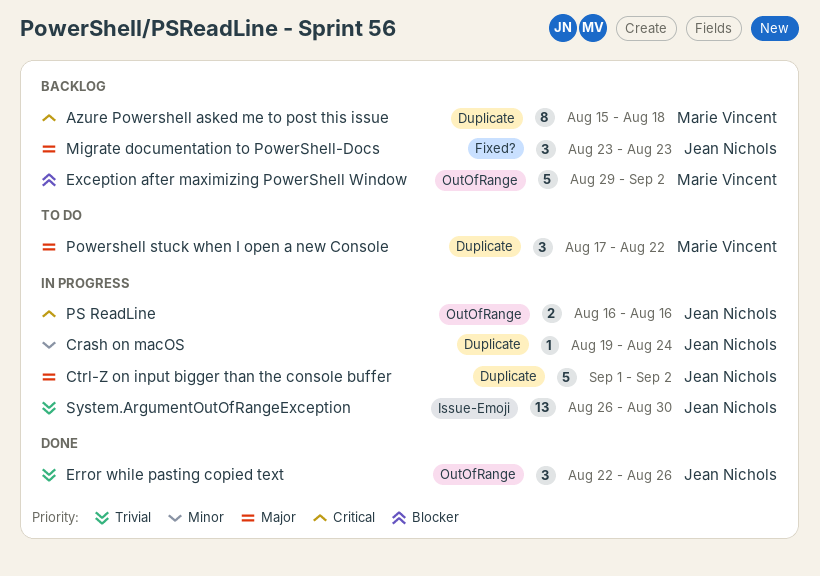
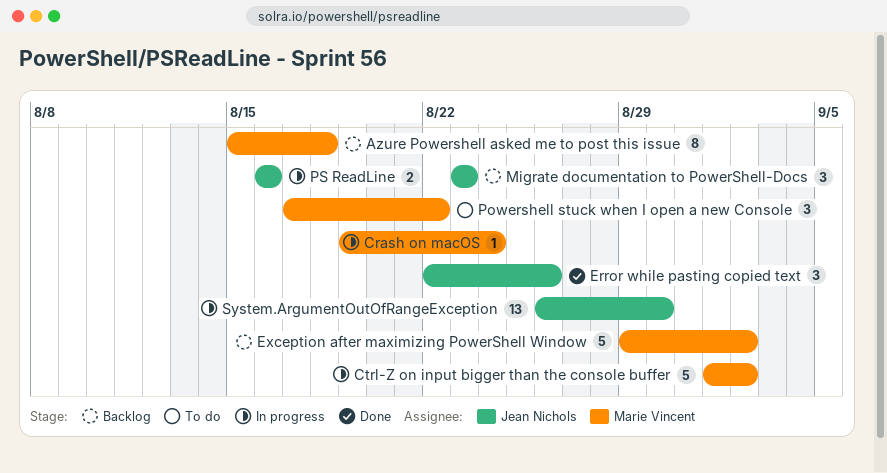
Crash on macOS, owner: Jean Nichols -> Marie Vincent
Ctrl-Z on input bigger than the console buffer, owner: Jean Nichols -> Marie Vincent

